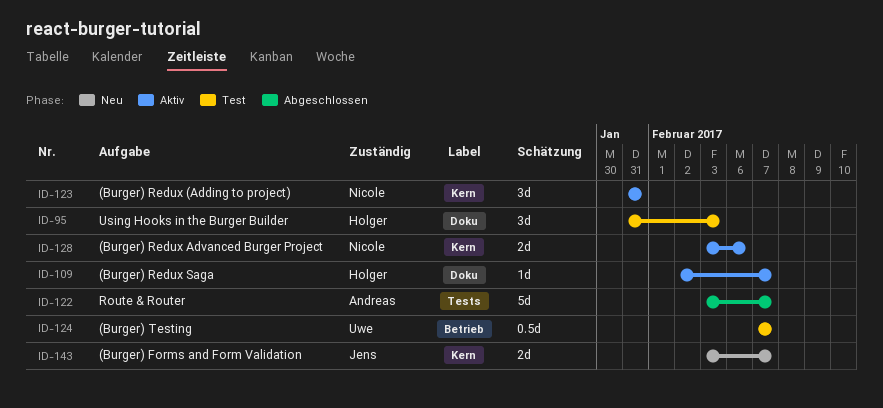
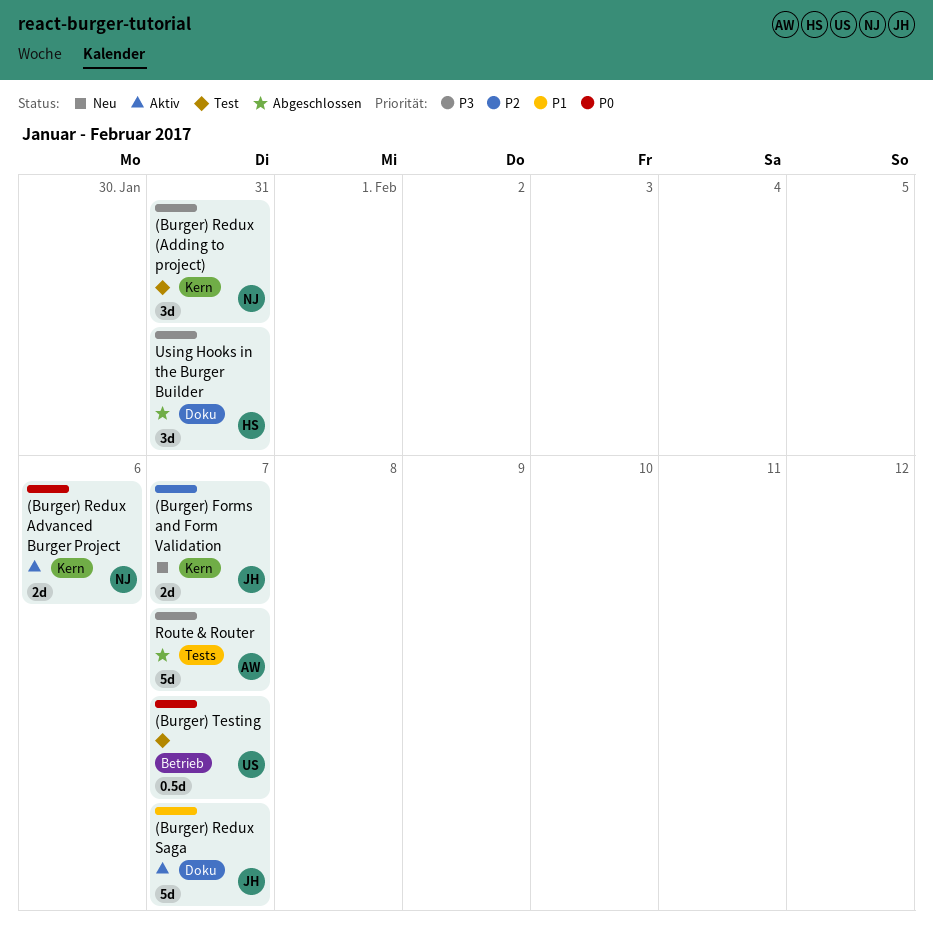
(Burger) Redux (Adding to project), status: Aktiv -> Test
(Burger) Redux Saga, owner: Holger -> Jens
(Burger) Redux Saga, estimate: 1d -> 5d
Using Hooks in the Burger Builder, status: Test -> Abgeschlossen
Using Hooks in the Burger Builder, due: Feb 3 -> Jan 31

